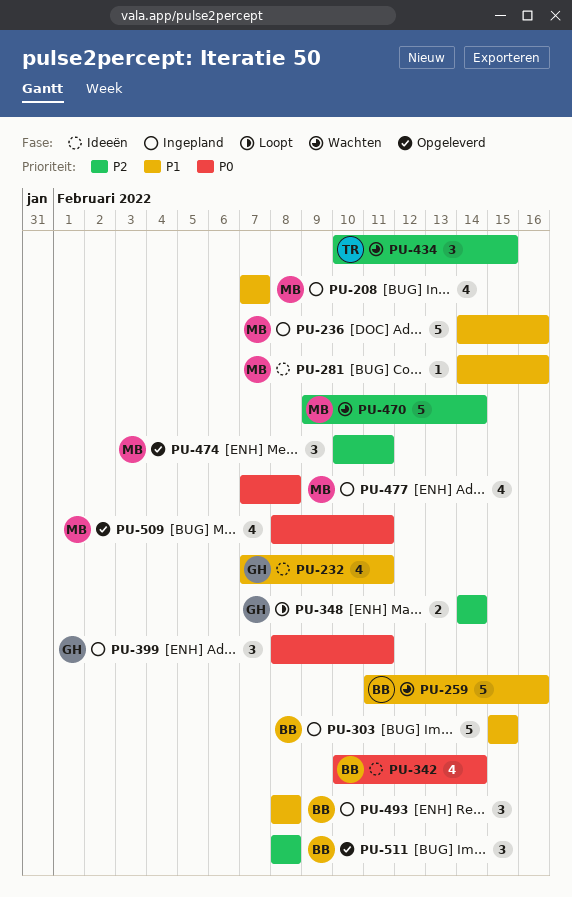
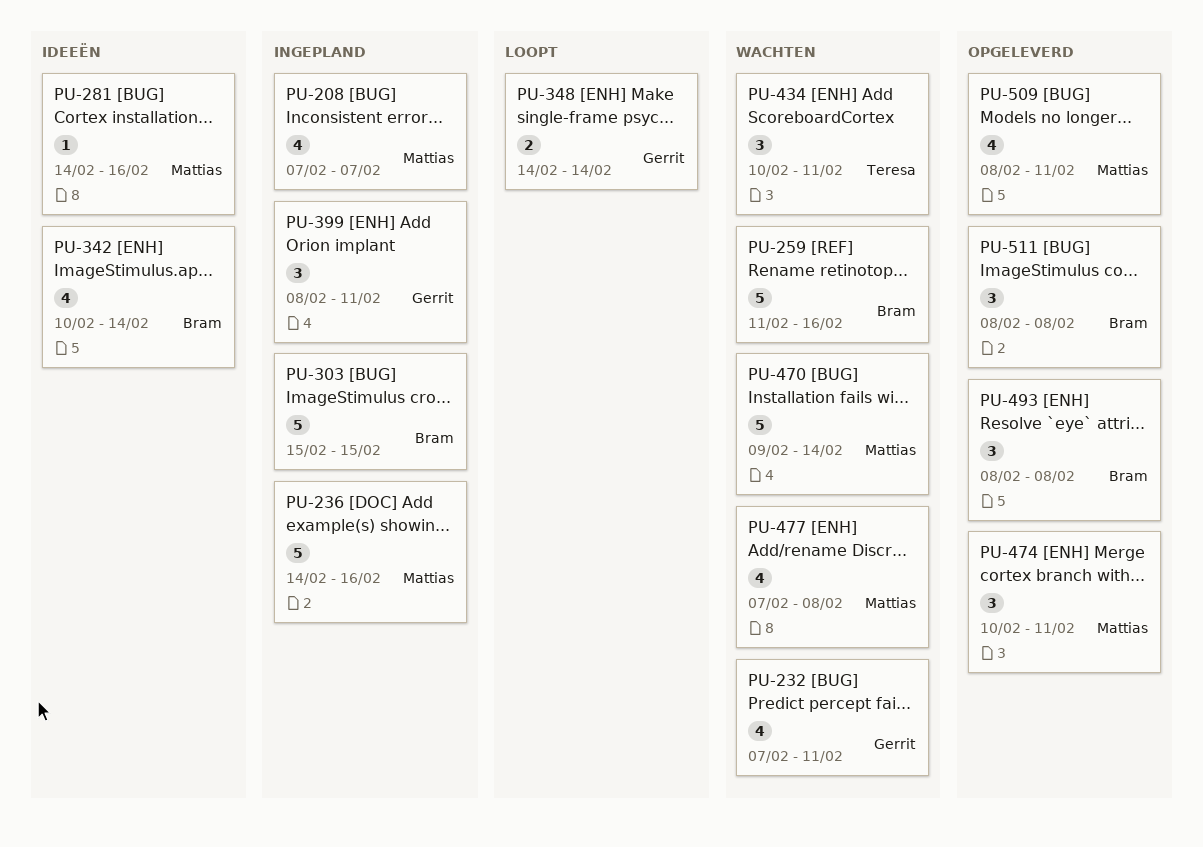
PU-232, status: Ideeën -> Wachten
PU-434, due: Feb 15 -> Feb 11
PU-477, status: Ingepland -> Wachten
PU-493, status: Ingepland -> Opgeleverd

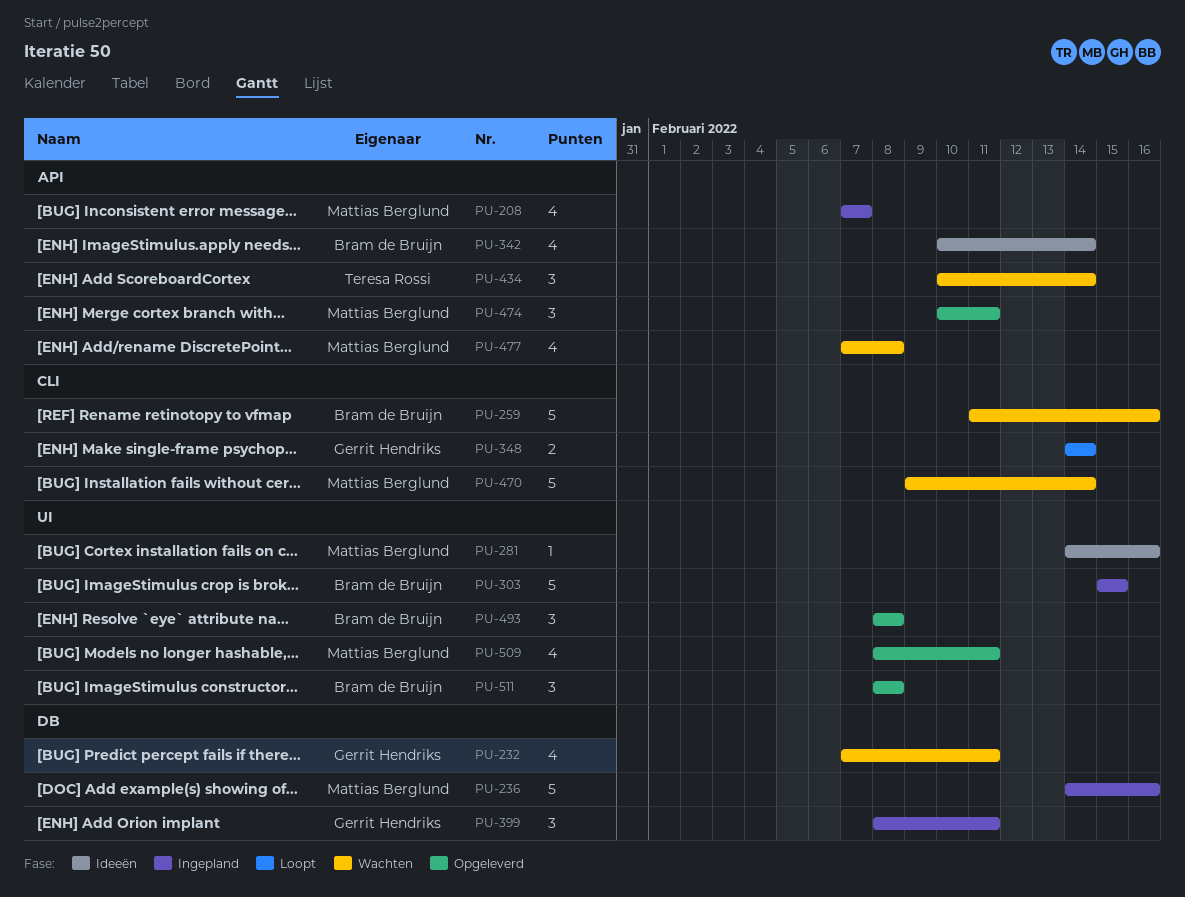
PU-434, due: Feb 11 -> Feb 14

